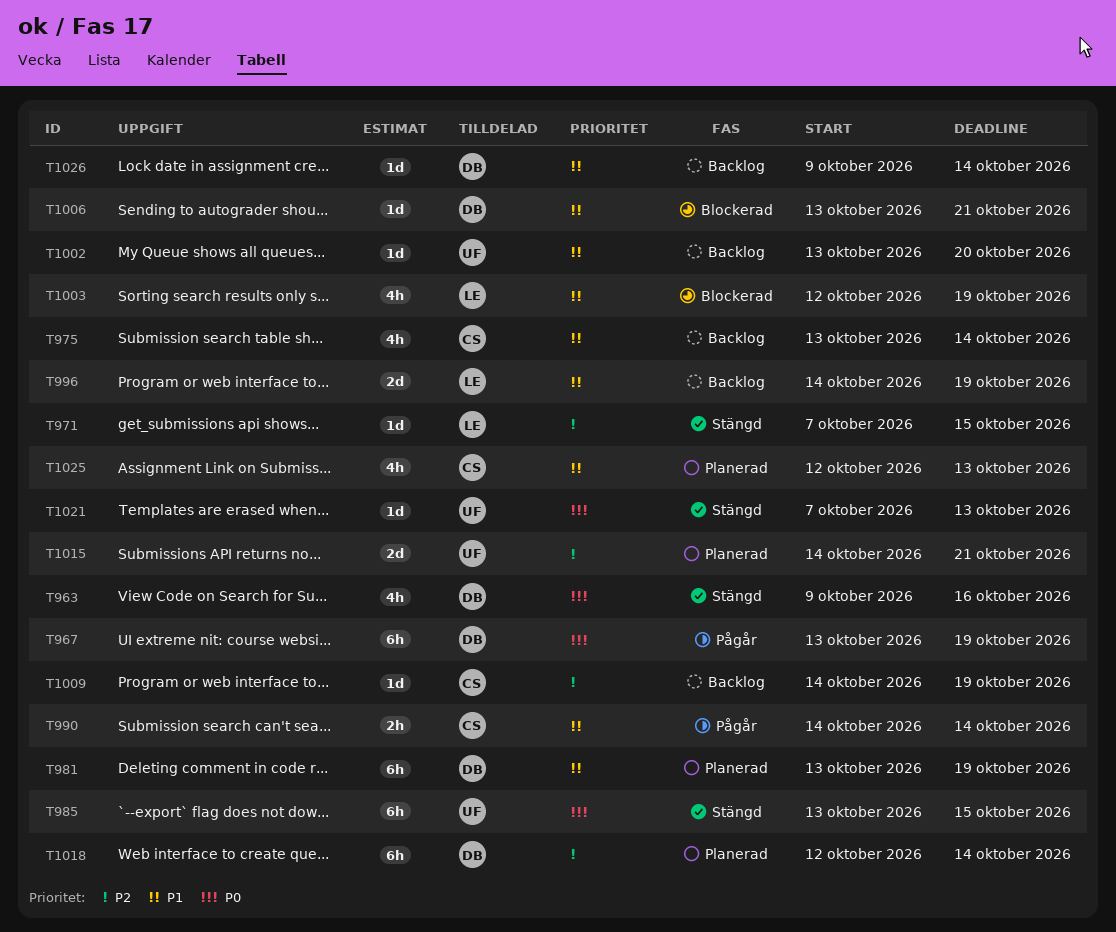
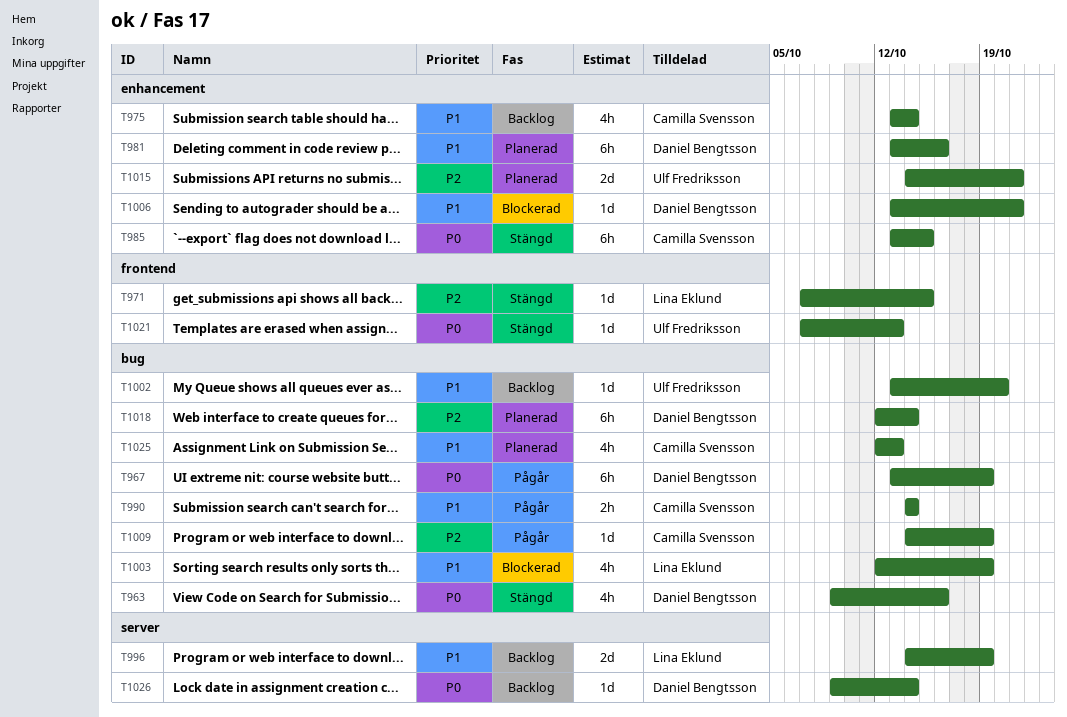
T981, due: Oct 19 -> Oct 16
T985, owner: Ulf Fredriksson -> Camilla Svensson
T1009, status: Backlog -> Pågår
T1026, priority: P1 -> P0

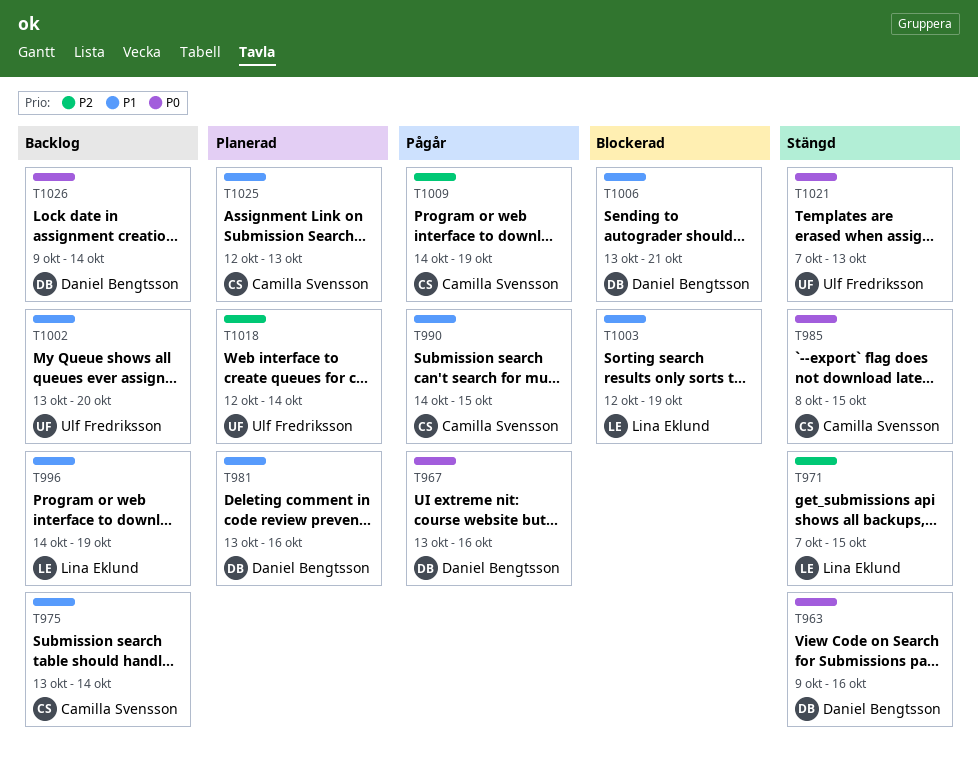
T967, due: Oct 19 -> Oct 16
T985, start: Oct 13 -> Oct 8
T990, due: Oct 14 -> Oct 15
T1015: present -> none
T1018, owner: Daniel Bengtsson -> Ulf Fredriksson

